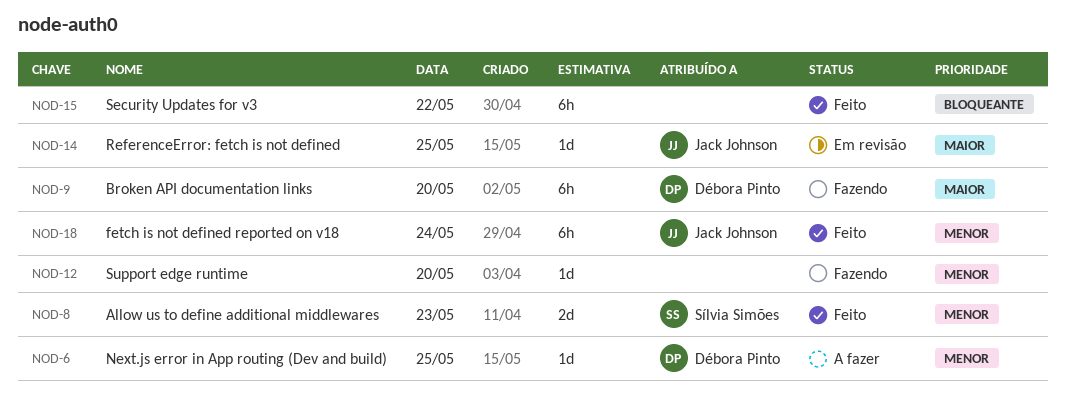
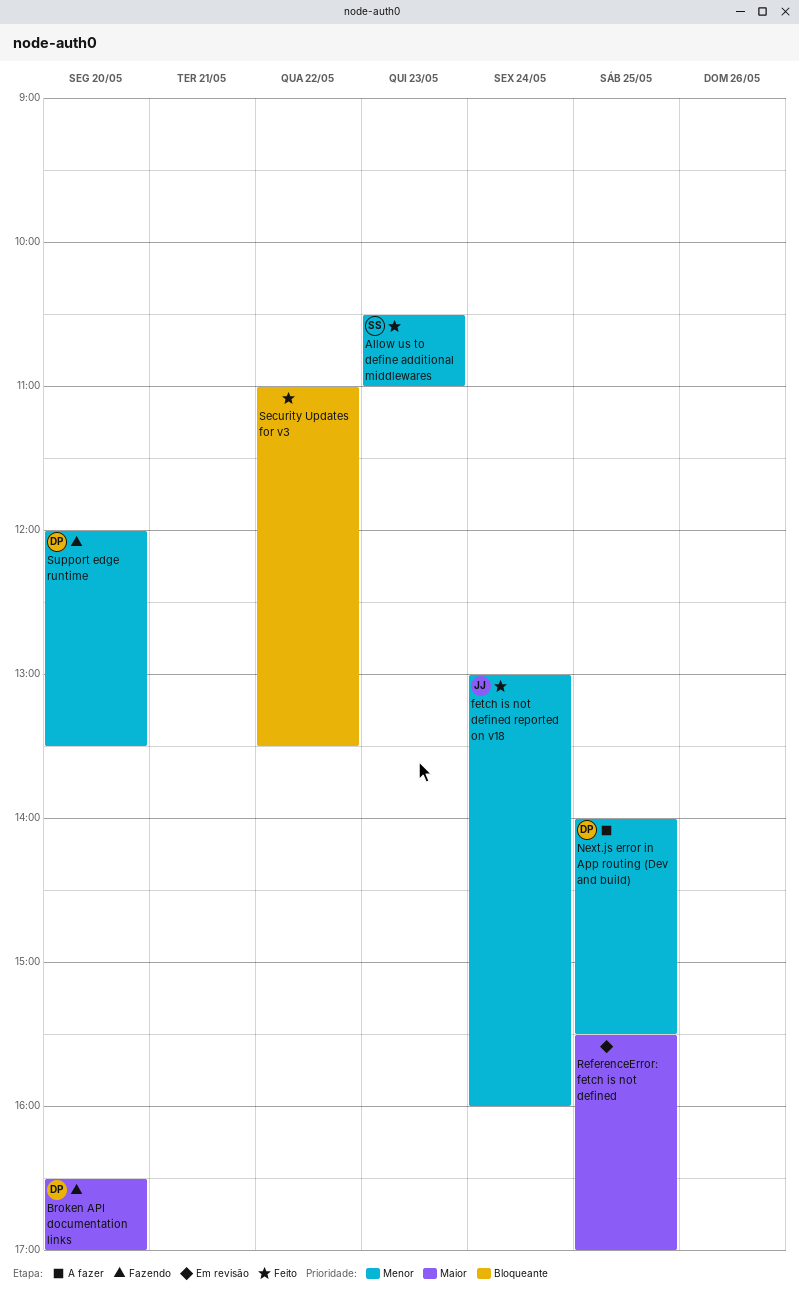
ReferenceError: fetch is not defined, owner: Jack Johnson -> none
Support edge runtime, owner: none -> Débora Pinto

